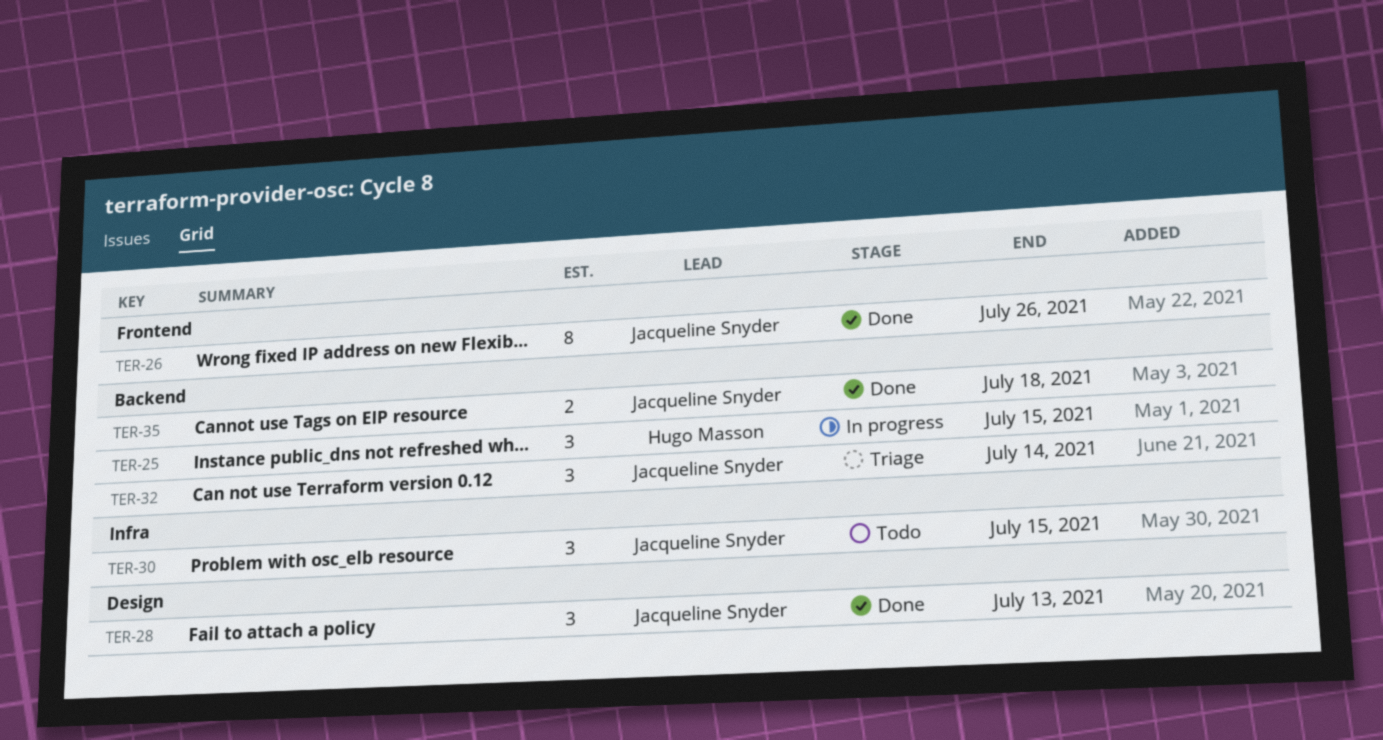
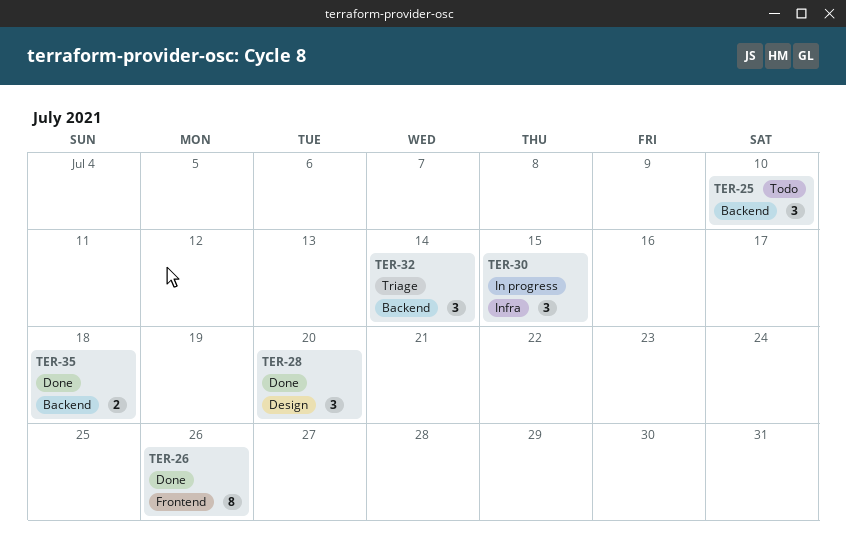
TER-25, status: In progress -> Todo
TER-25, due: Jul 15 -> Jul 10
TER-28, due: Jul 13 -> Jul 20
TER-30, status: Todo -> In progress

